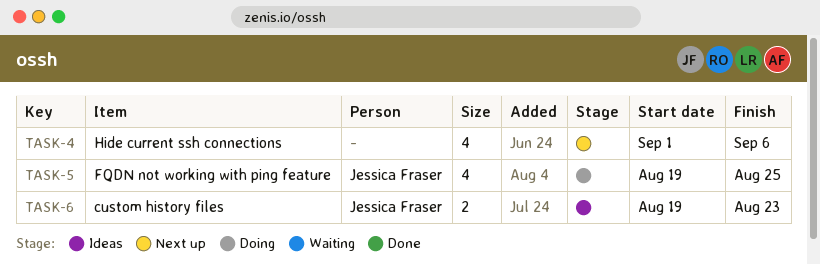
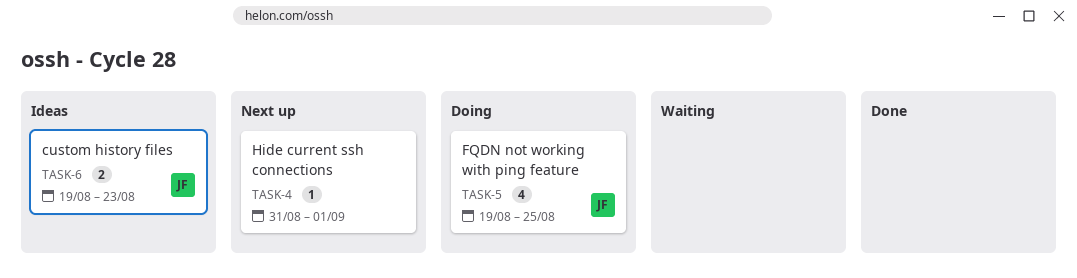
TASK-4, estimate: 4 -> 1
TASK-4, start: Sep 1 -> Aug 31
TASK-4, due: Sep 6 -> Sep 1

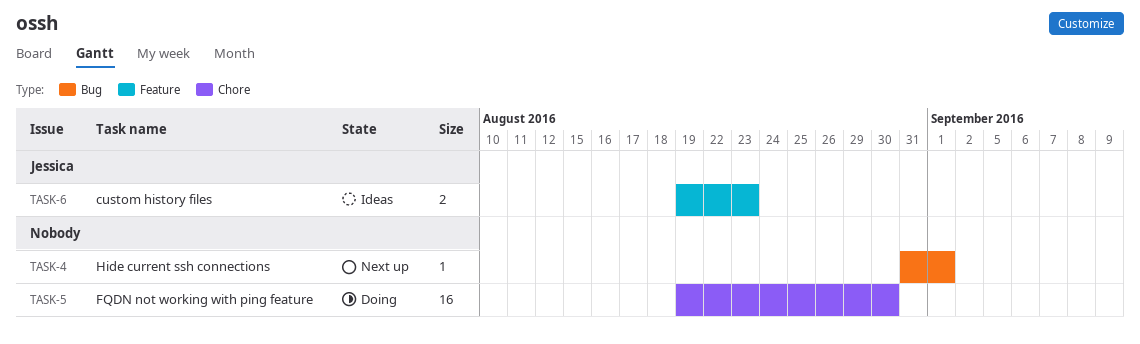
TASK-5, owner: Jessica -> none
TASK-5, estimate: 4 -> 16
TASK-5, due: Aug 25 -> Aug 30

